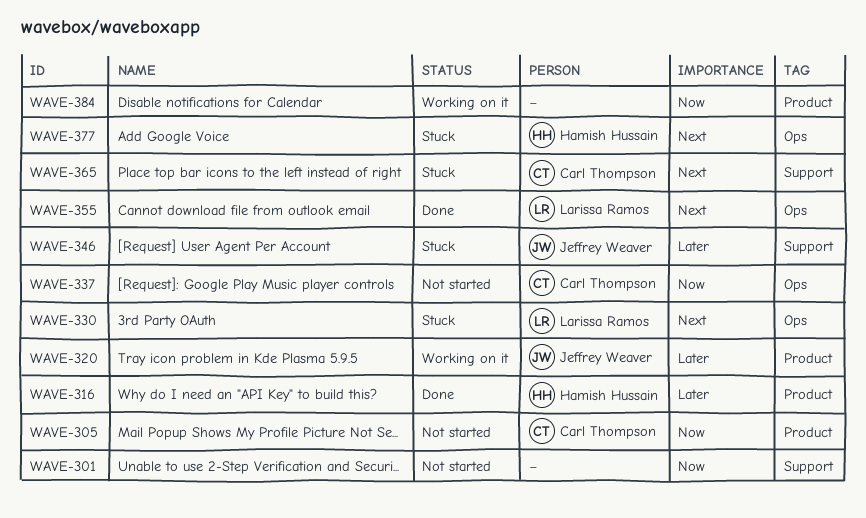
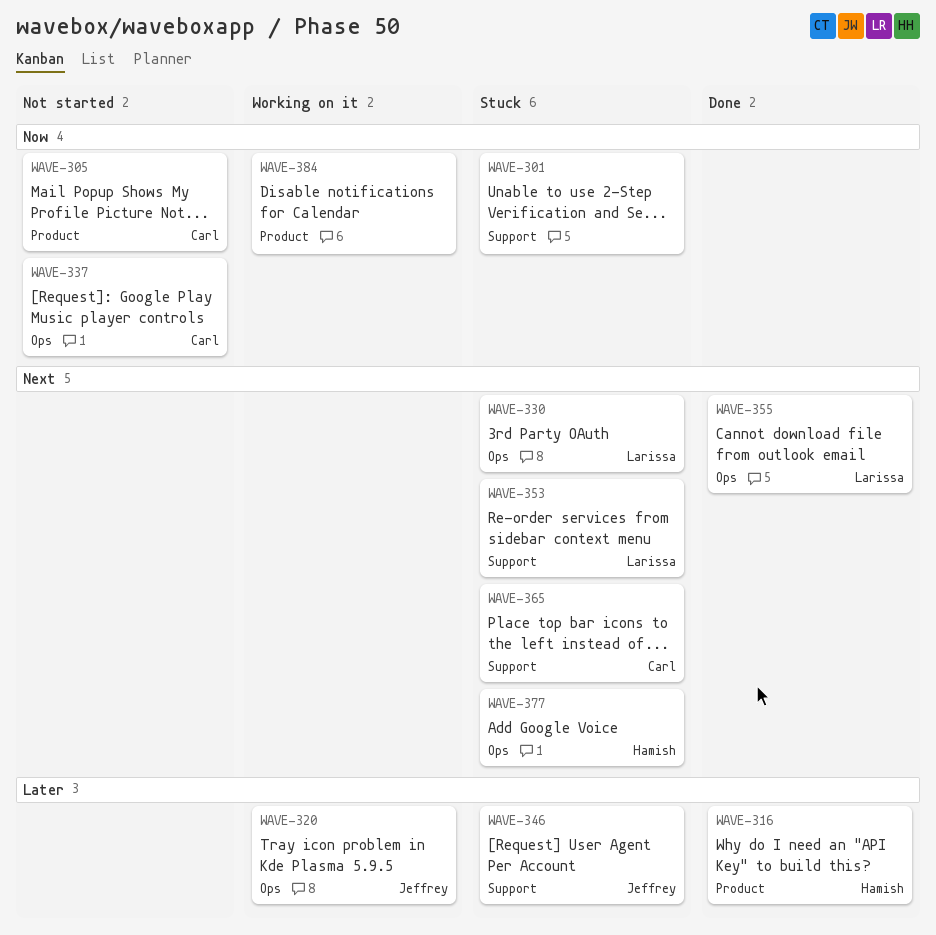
WAVE-301, status: Not started -> Stuck
WAVE-320, label: Product -> Ops
WAVE-353: none -> present

